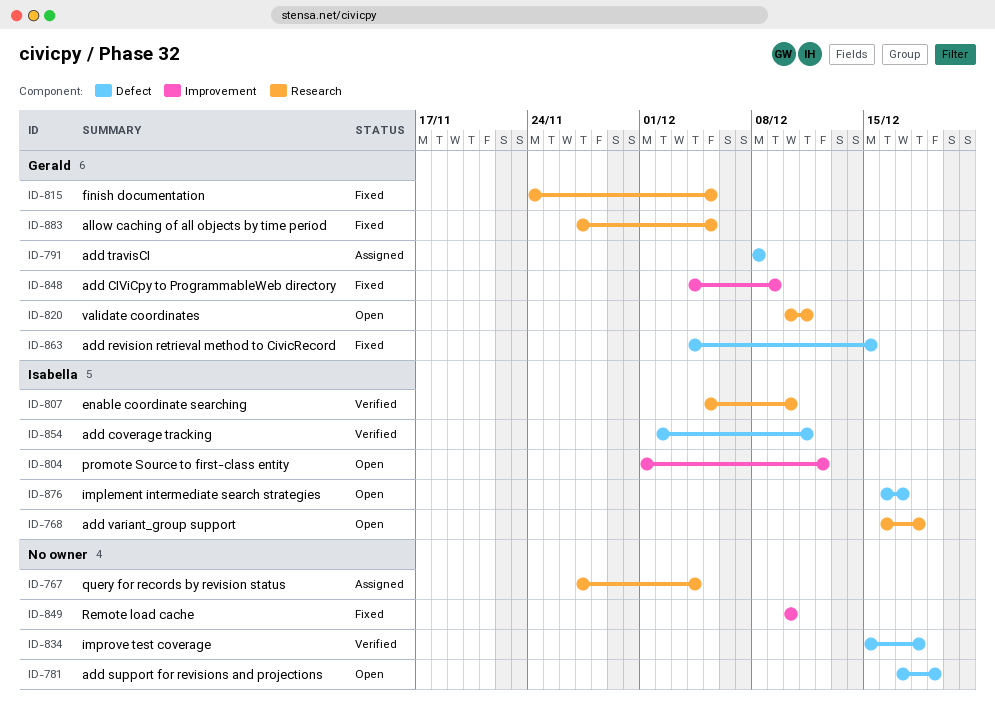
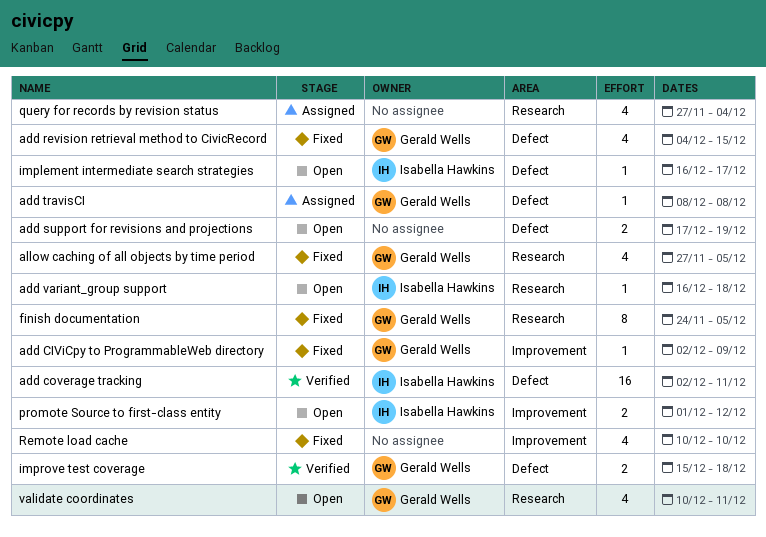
add CIViCpy to ProgrammableWeb directory, start: Dec 4 -> Dec 2
enable coordinate searching: present -> none
improve test coverage, owner: none -> Gerald Wells

